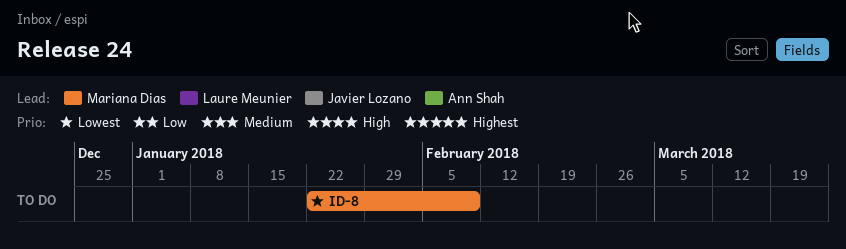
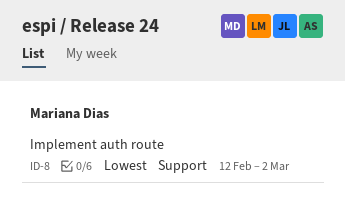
ID-8, start: Jan 22 -> Feb 12
ID-8, due: Feb 9 -> Mar 2

